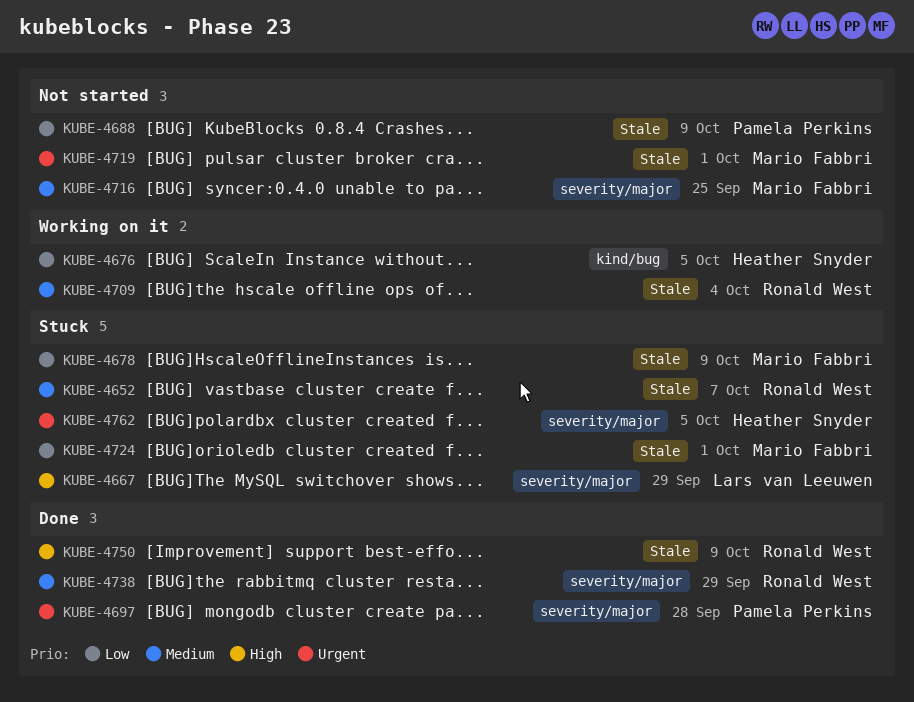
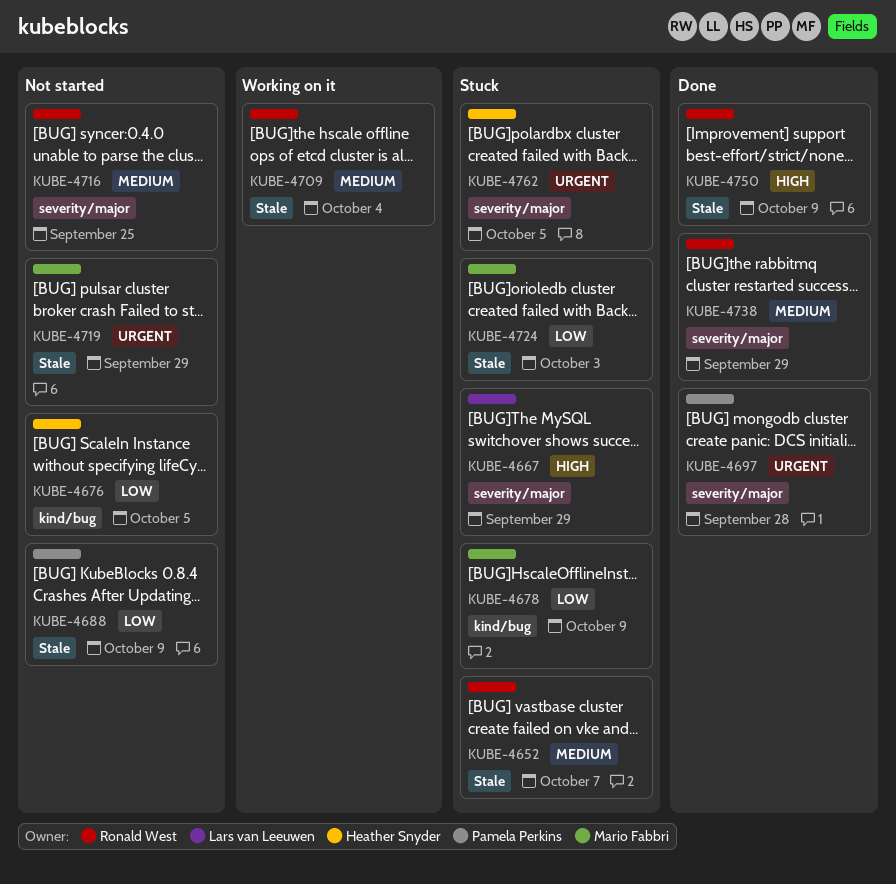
KUBE-4676, status: Working on it -> Not started
KUBE-4678, label: Stale -> kind/bug
KUBE-4716, owner: Mario Fabbri -> Ronald West
KUBE-4719, due: Oct 1 -> Sep 29
KUBE-4724, due: Oct 1 -> Oct 3

